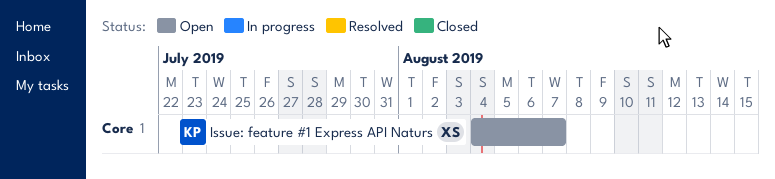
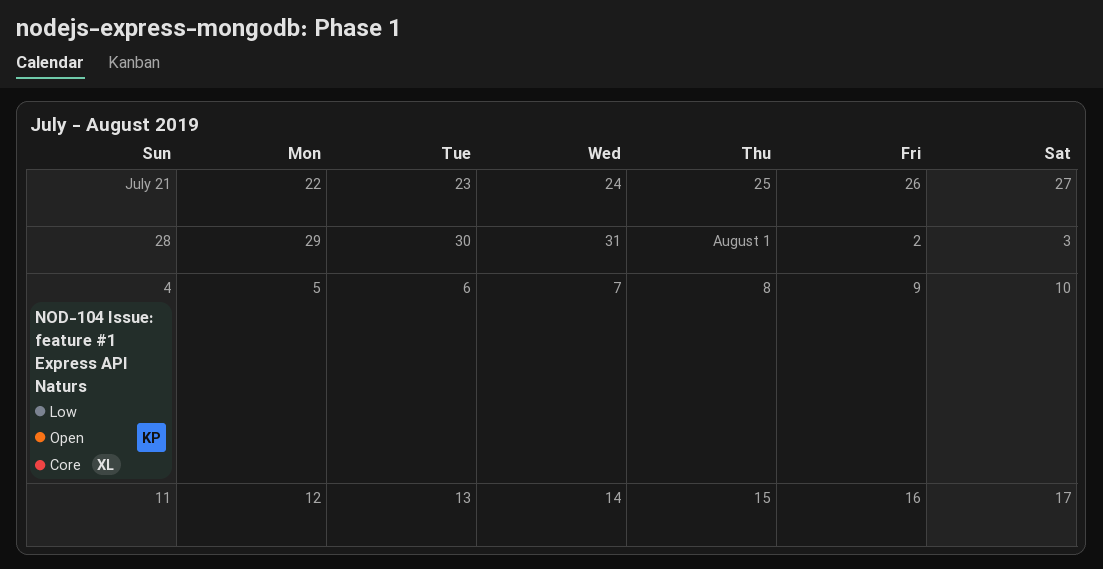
Issue: feature #1 Express API Naturs, estimate: XS -> XL
Issue: feature #1 Express API Naturs, due: Aug 7 -> Aug 4

